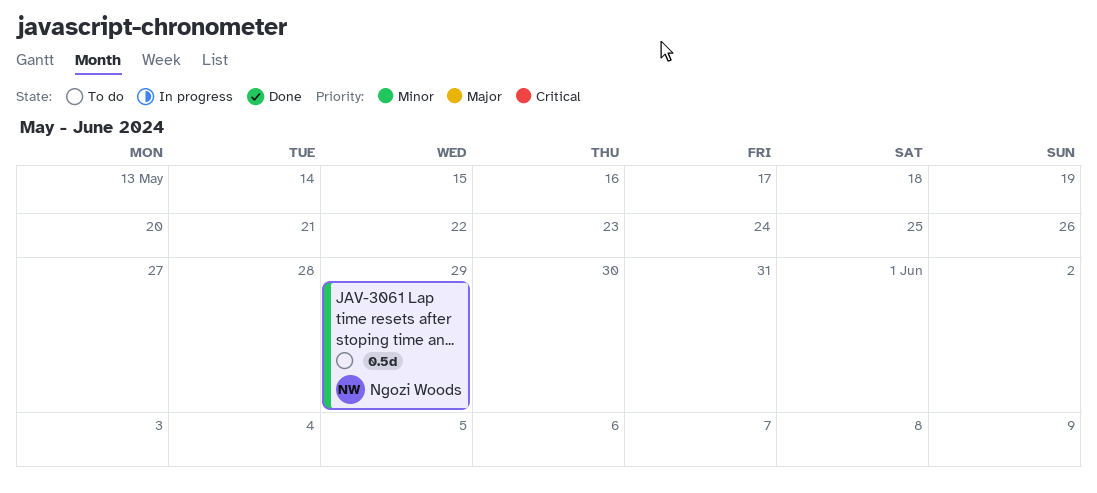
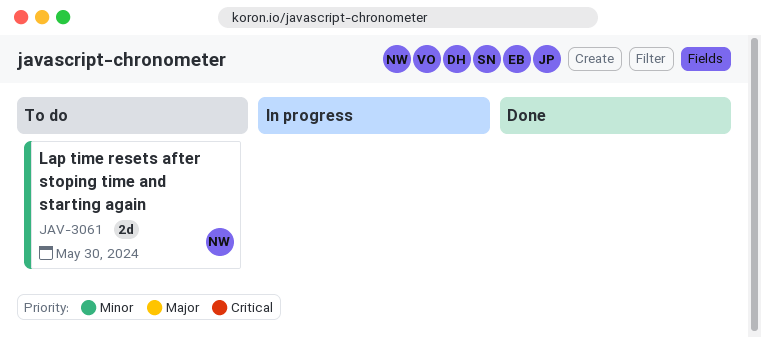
JAV-3061, estimate: 0.5d -> 2d
JAV-3061, due: May 29 -> May 30

